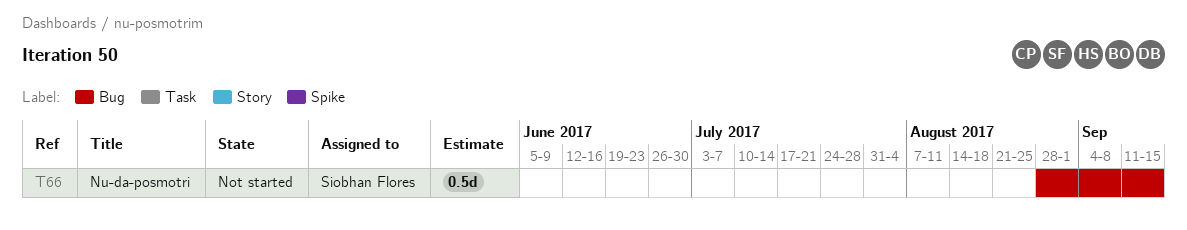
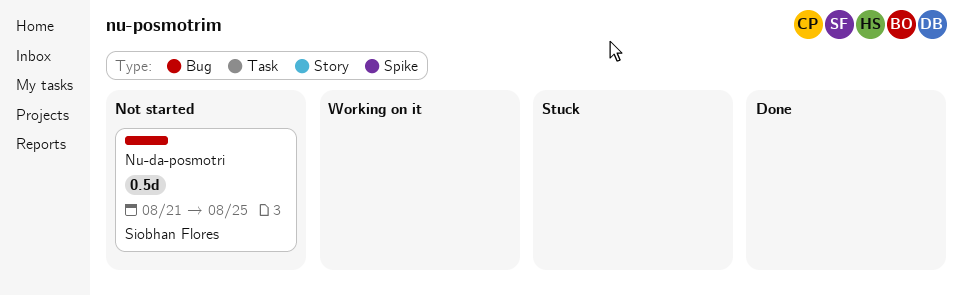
Nu-da-posmotri, start: Aug 28 -> Aug 21
Nu-da-posmotri, due: Sep 15 -> Aug 25

